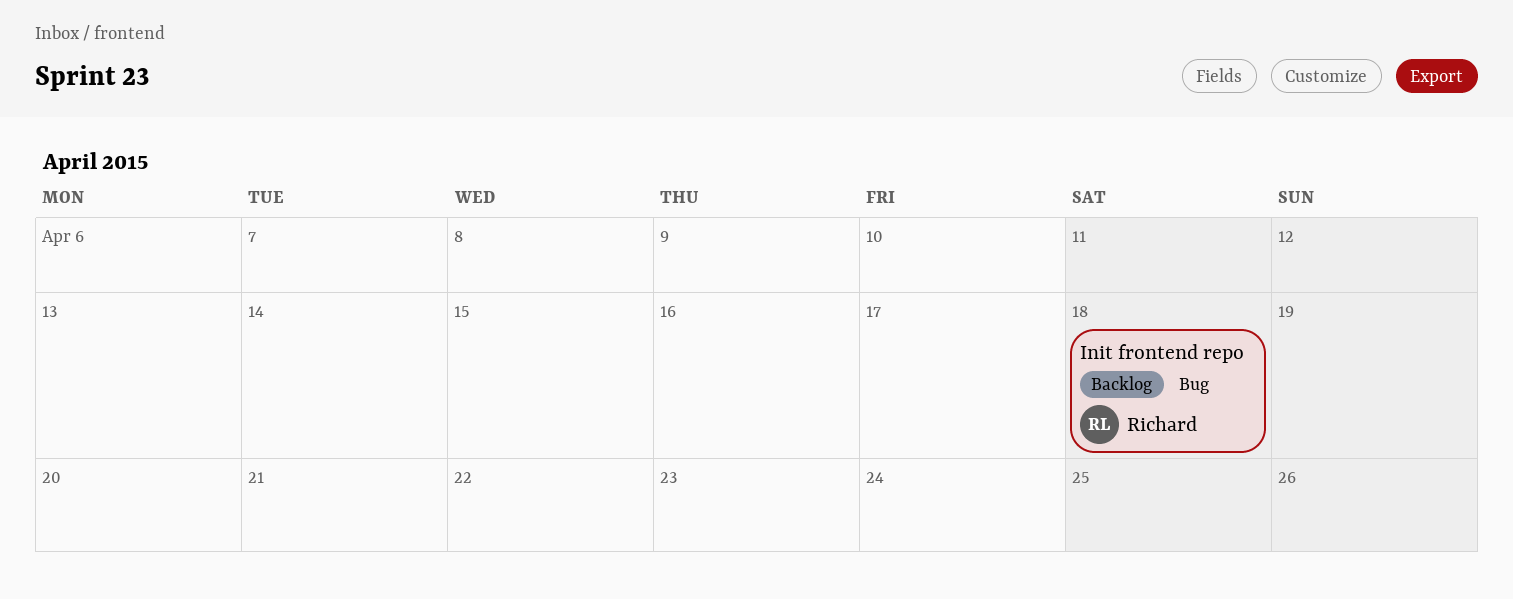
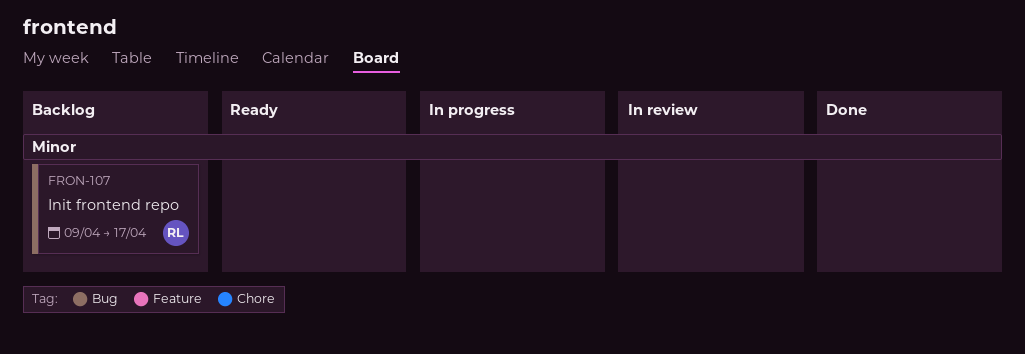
Init frontend repo, due: Apr 18 -> Apr 17

